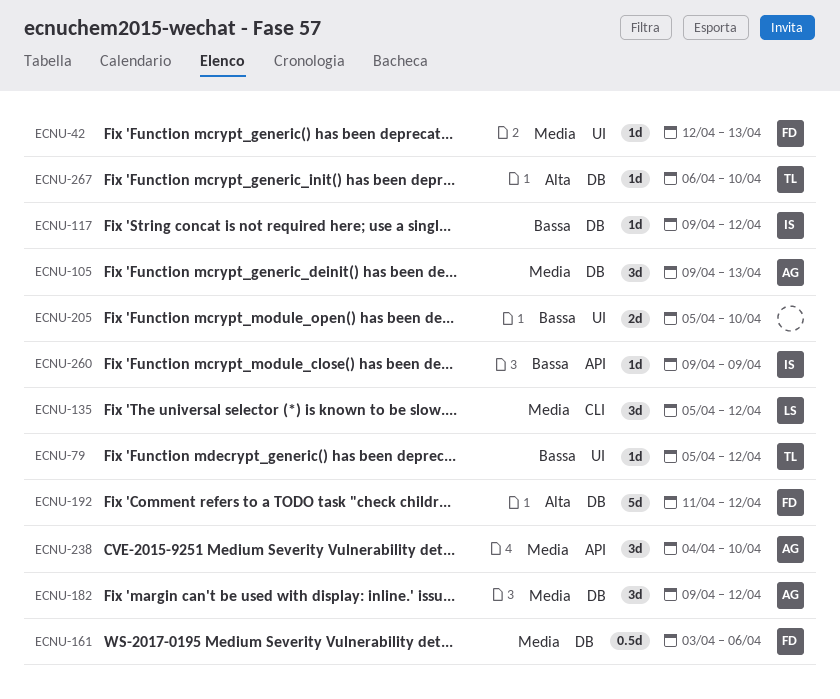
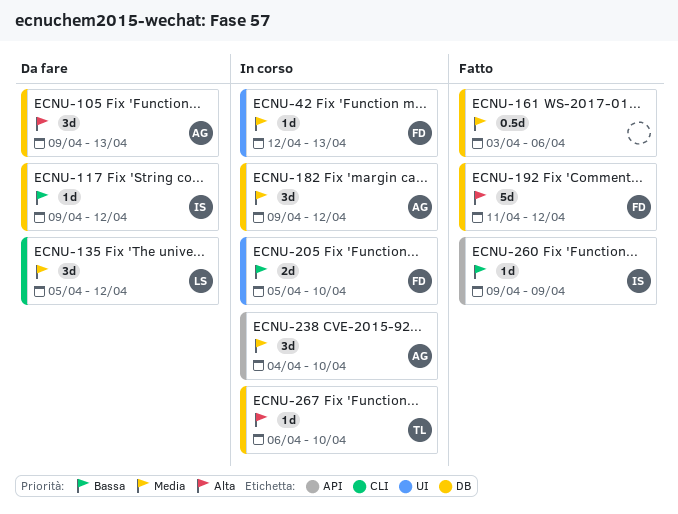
ECNU-79: present -> none
ECNU-105, priority: Media -> Alta
ECNU-161, owner: FD -> none
ECNU-205, owner: none -> FD

